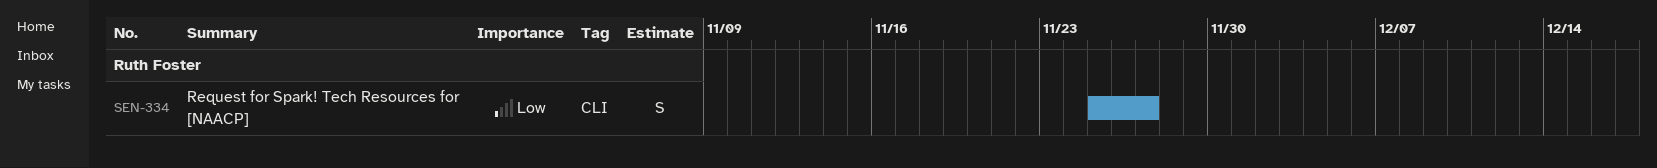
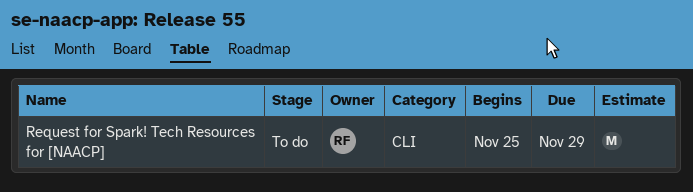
Request for Spark! Tech Resources for [NAACP], estimate: S -> M
Request for Spark! Tech Resources for [NAACP], due: Nov 27 -> Nov 29

